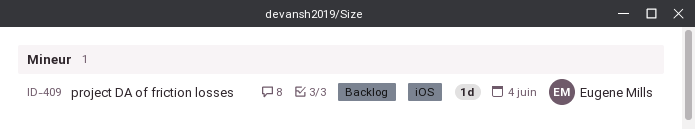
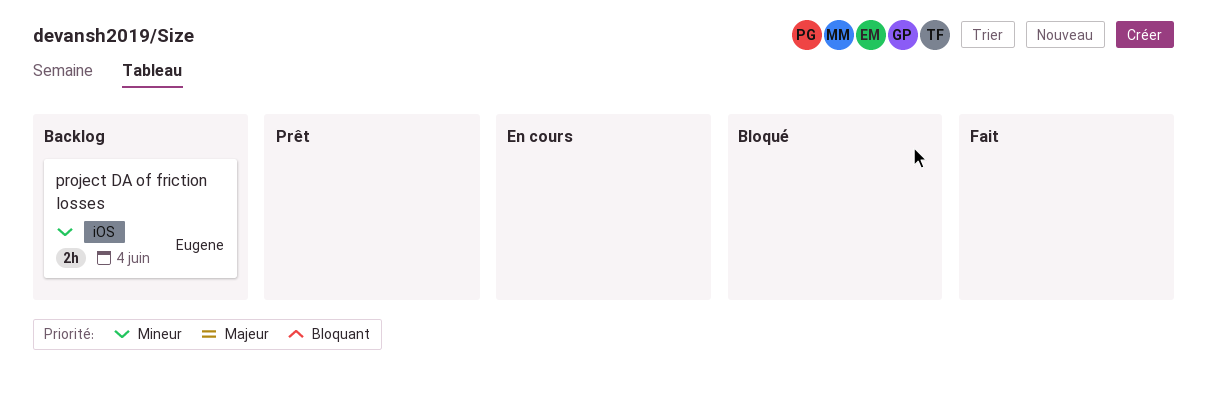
project DA of friction losses, estimate: 1d -> 2h

